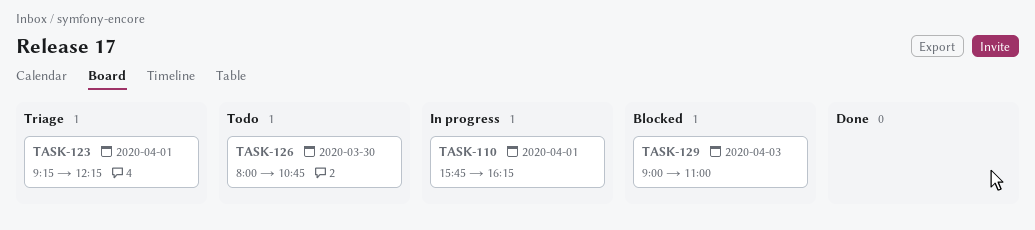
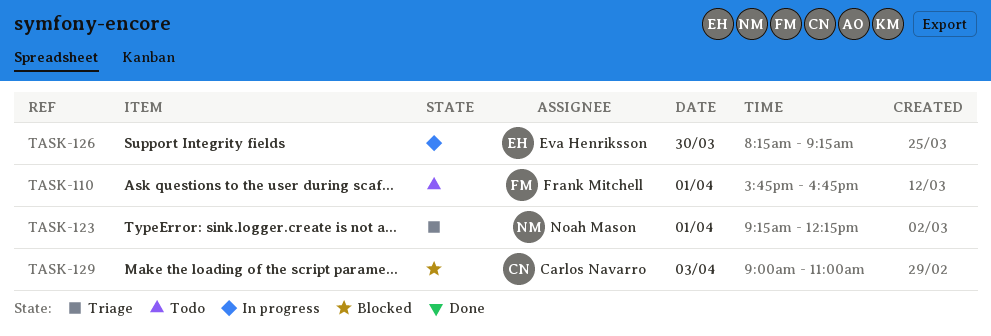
TASK-110, status: In progress -> Todo
TASK-110, ends: 16:15 -> 16:45
TASK-126, status: Todo -> In progress
TASK-126, begins: 08:00 -> 08:15
TASK-126, ends: 10:45 -> 09:15

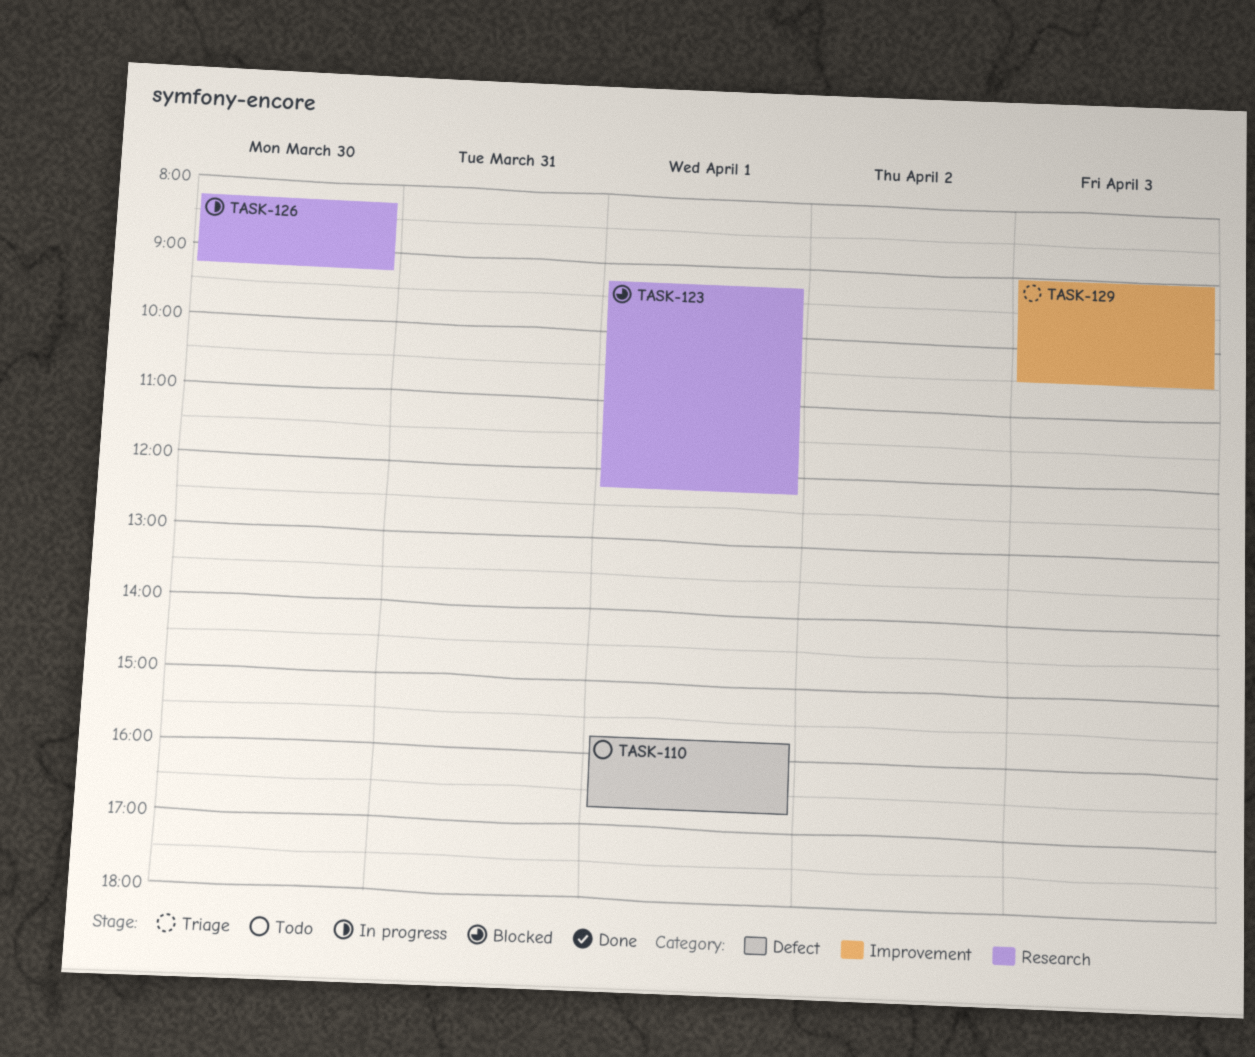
TASK-123, status: Triage -> Blocked
TASK-129, status: Blocked -> Triage
TASK-129, ends: 11:00 -> 10:30

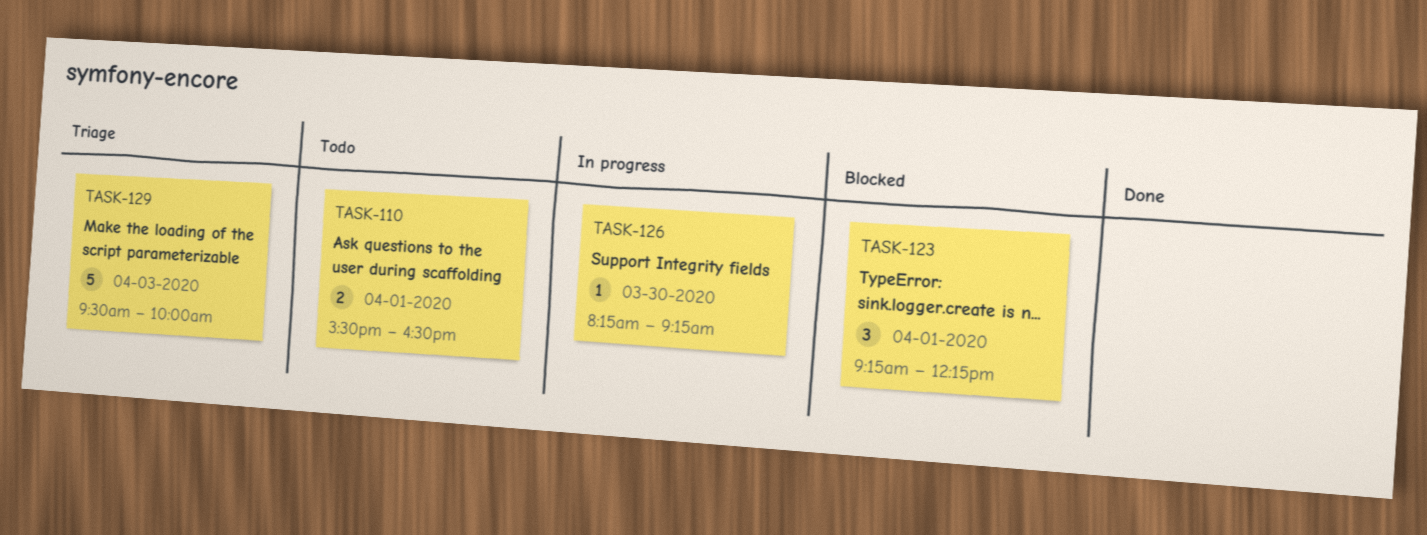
TASK-110, begins: 15:45 -> 15:30
TASK-110, ends: 16:45 -> 16:30
TASK-129, begins: 09:00 -> 09:30
TASK-129, ends: 10:30 -> 10:00

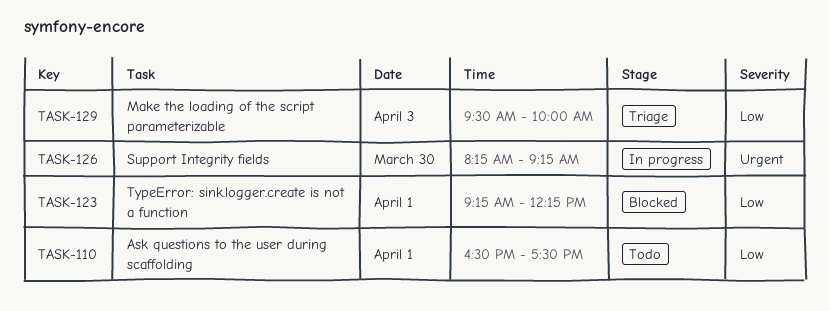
TASK-110, begins: 15:30 -> 16:30
TASK-110, ends: 16:30 -> 17:30

